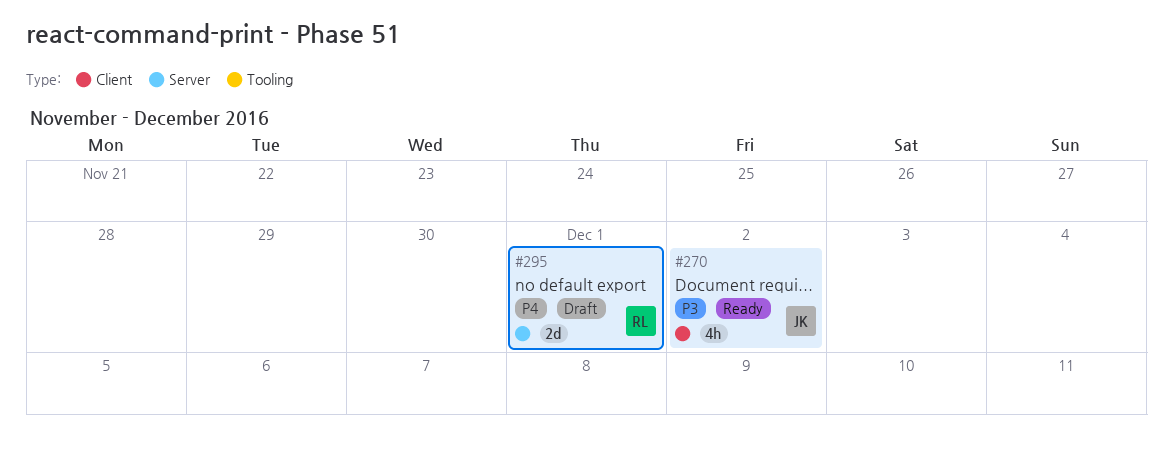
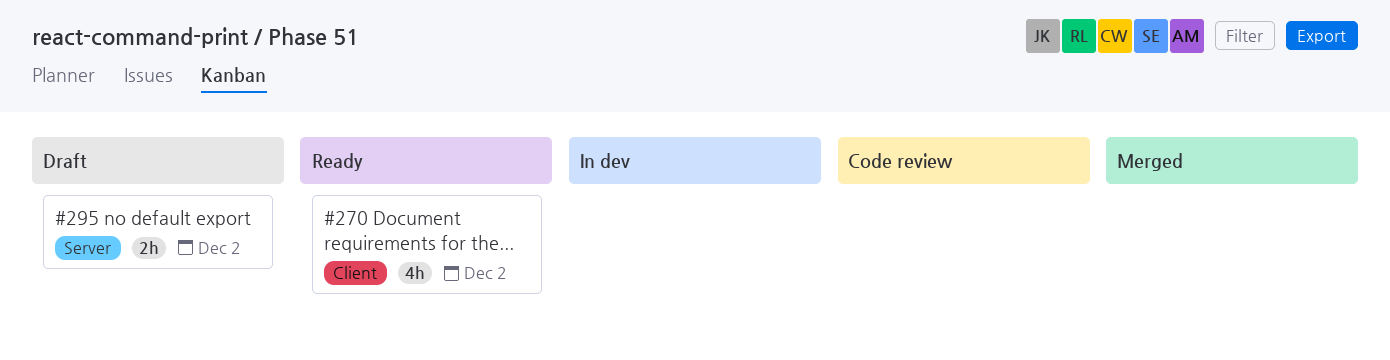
#295, estimate: 2d -> 2h
#295, due: Dec 1 -> Dec 2

